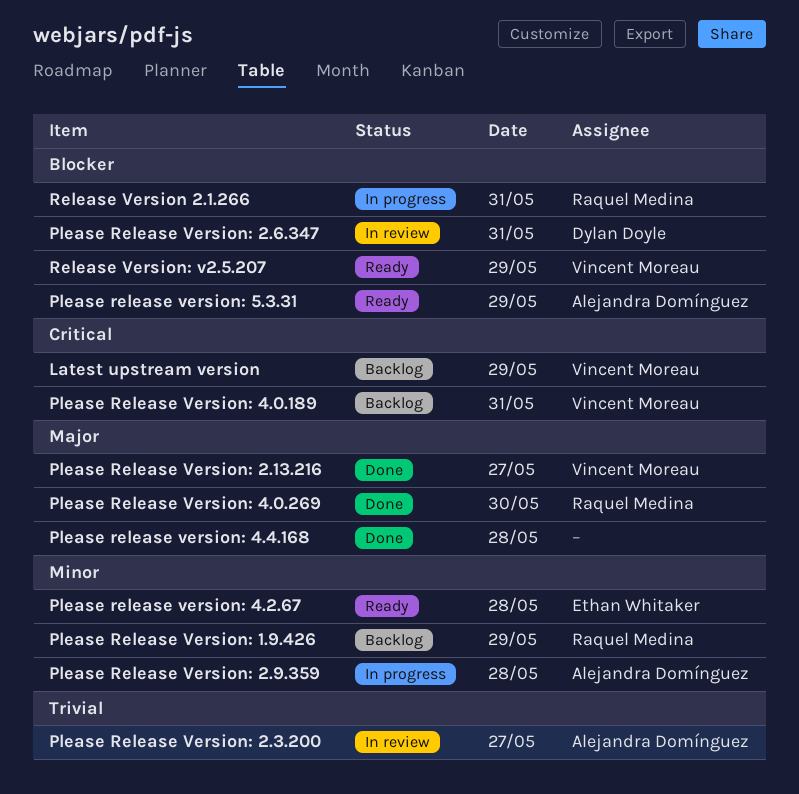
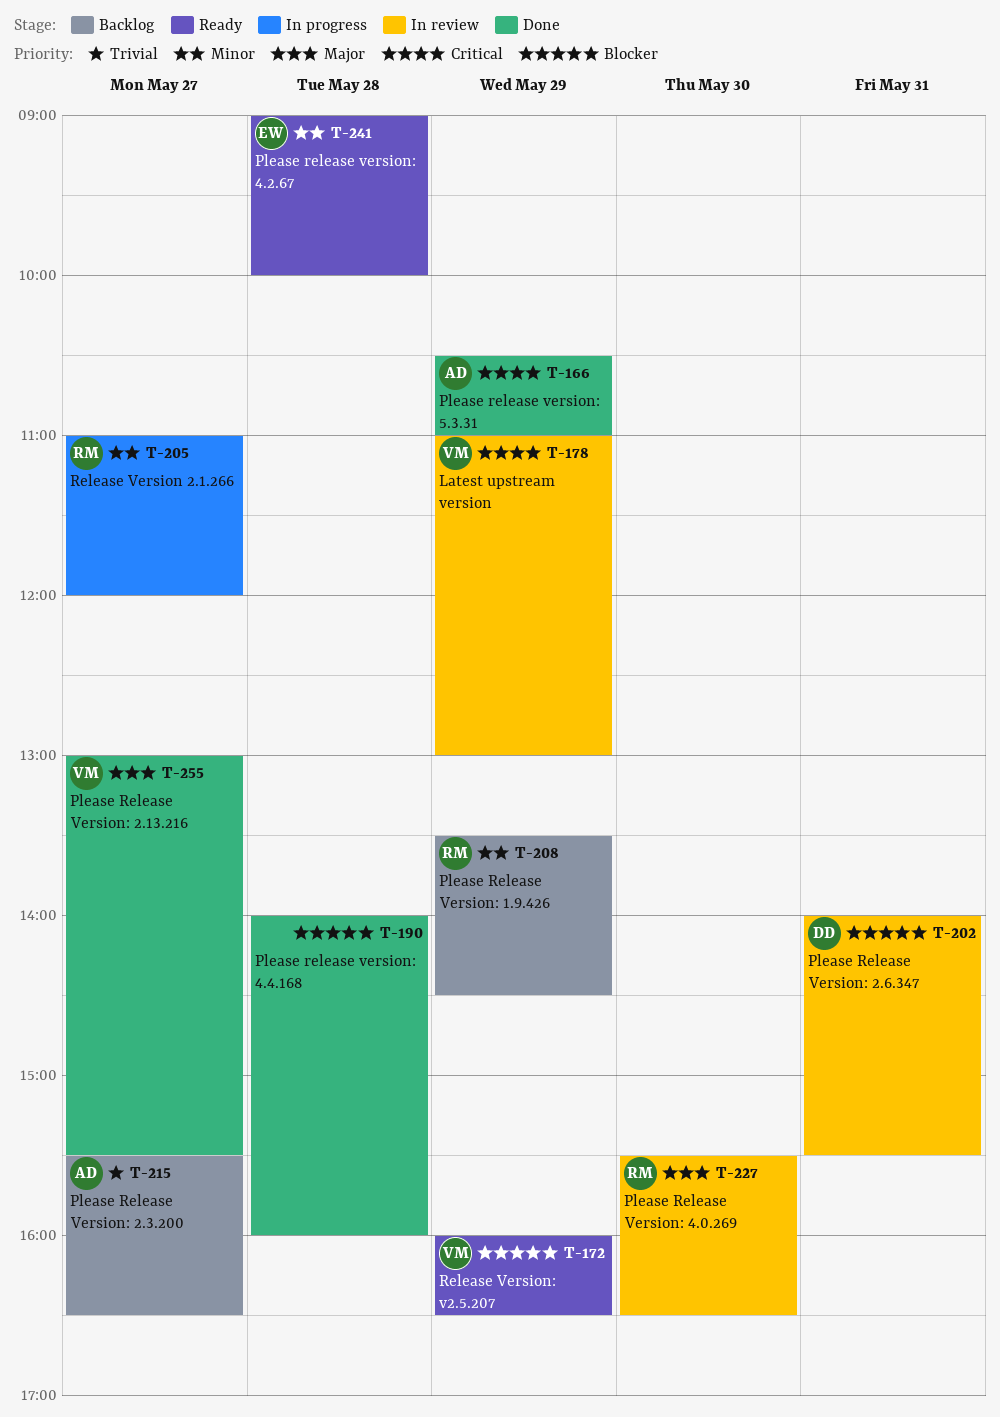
Latest upstream version, status: Backlog -> In review
Please Release Version: 2.3.200, status: In review -> Backlog
Please Release Version: 2.9.359: present -> none
Please Release Version: 4.0.189: present -> none
Please Release Version: 4.0.269, status: Done -> In review
Please release version: 4.4.168, priority: Major -> Blocker
Please release version: 5.3.31, status: Ready -> Done
Please release version: 5.3.31, priority: Blocker -> Critical
Release Version 2.1.266, priority: Blocker -> Minor
Release Version 2.1.266, day: May 31 -> May 27

